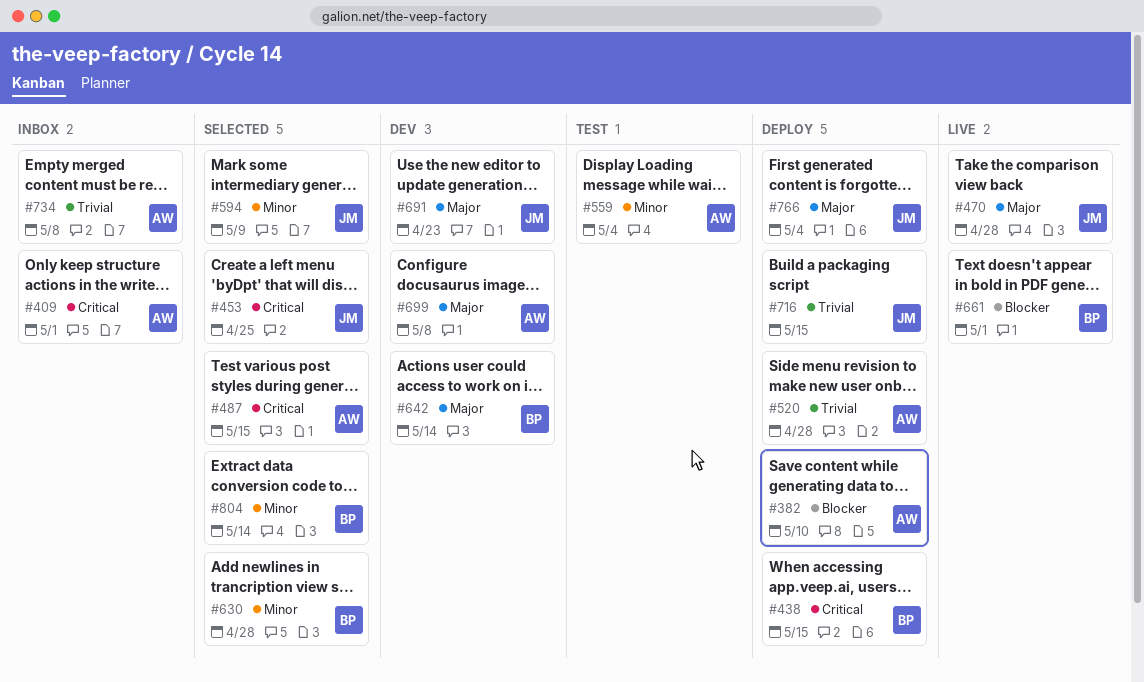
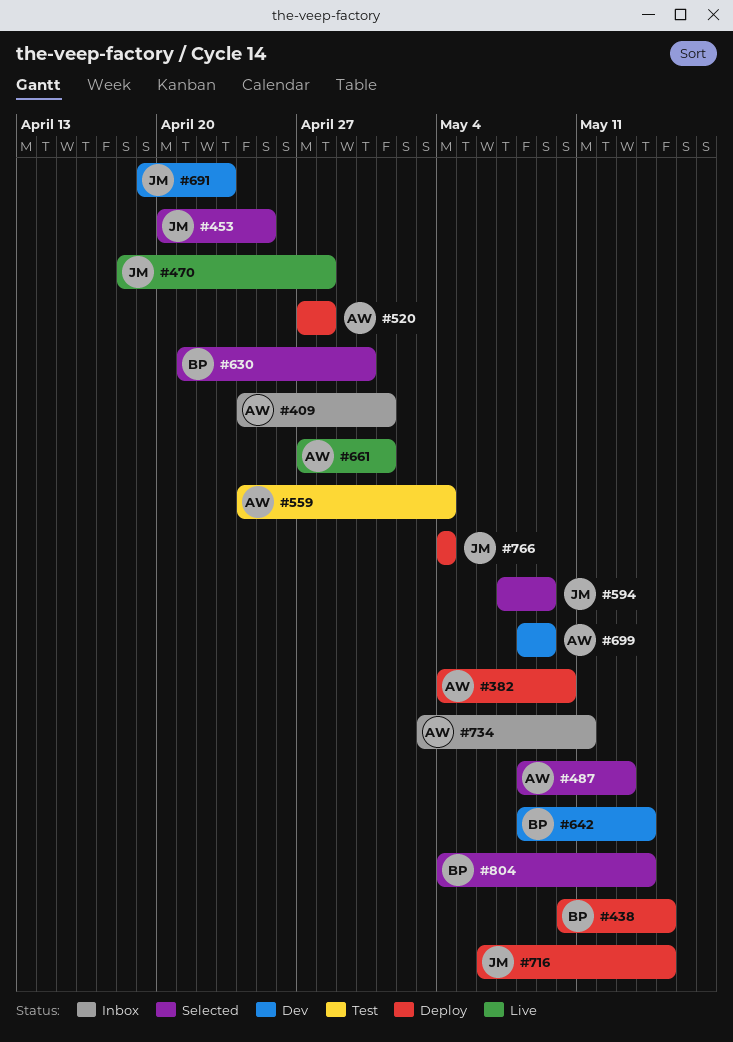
#487, due: May 15 -> May 13
#630, due: Apr 28 -> Apr 30
#661, owner: BP -> AW
#699, due: May 8 -> May 9
#734, due: May 8 -> May 11

